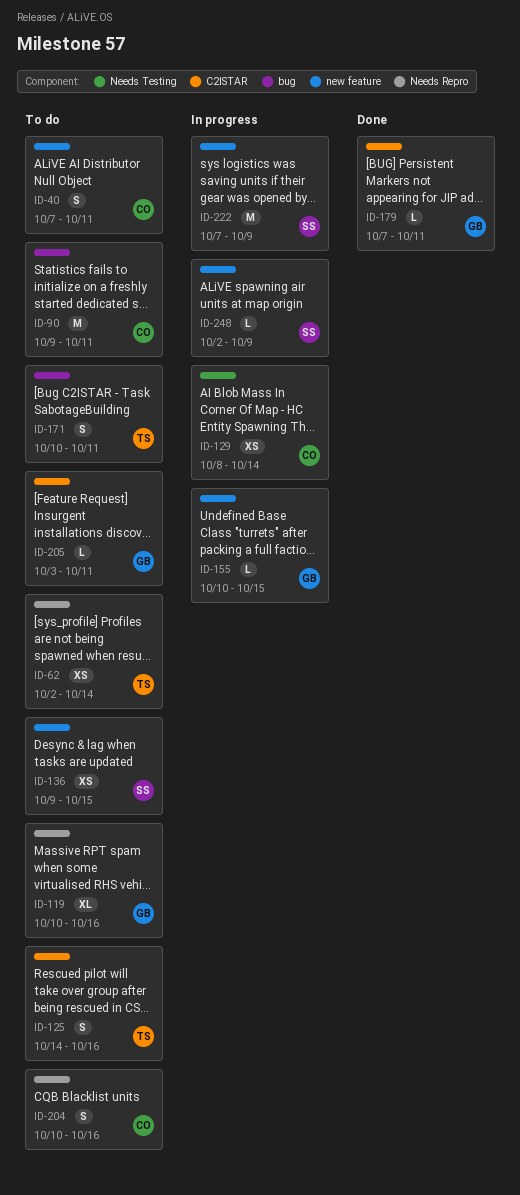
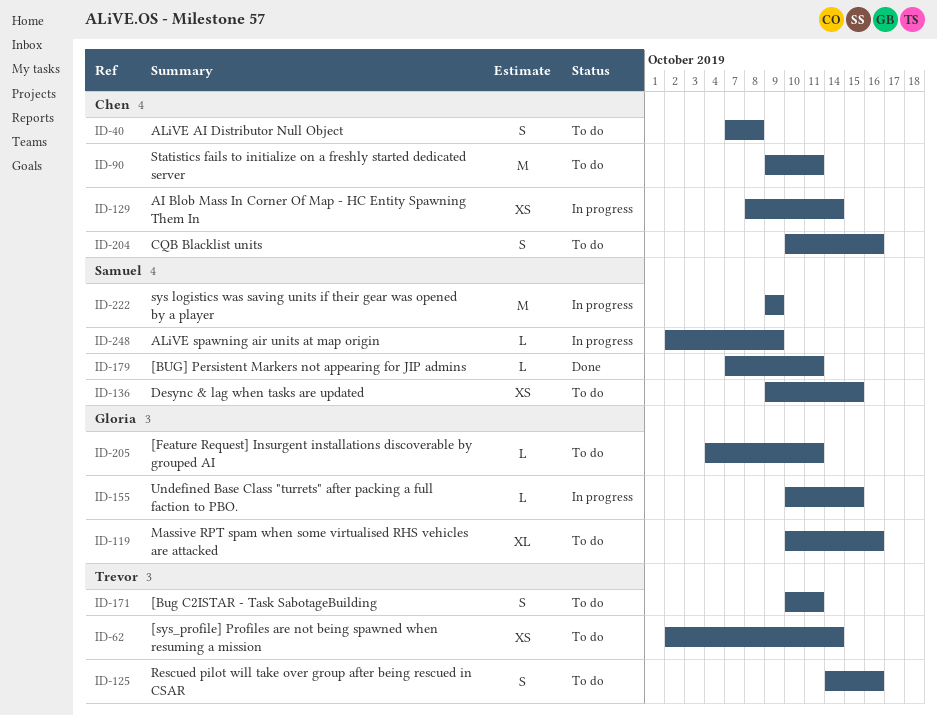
ID-40, due: Oct 11 -> Oct 8
ID-179, owner: Gloria -> Samuel
ID-205, start: Oct 3 -> Oct 4
ID-222, start: Oct 7 -> Oct 9

